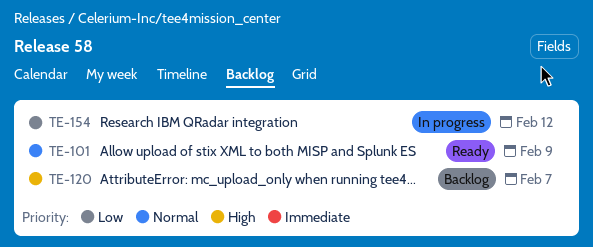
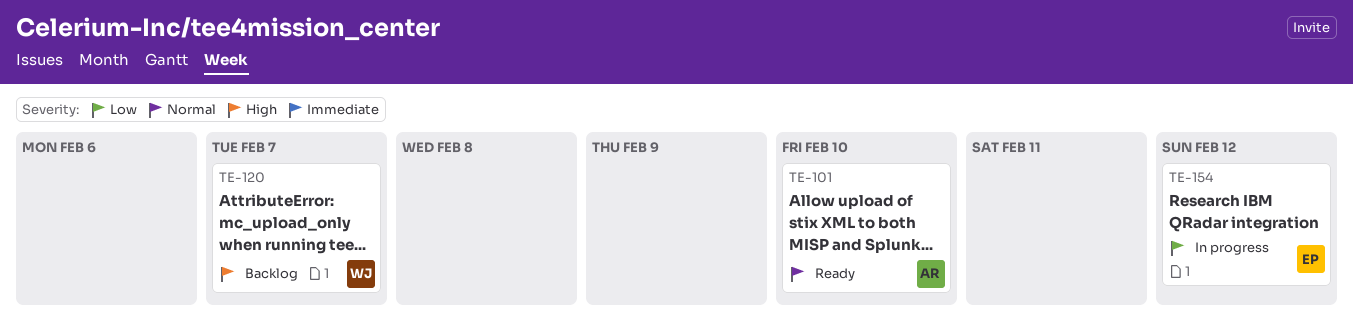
TE-101, due: Feb 9 -> Feb 10

